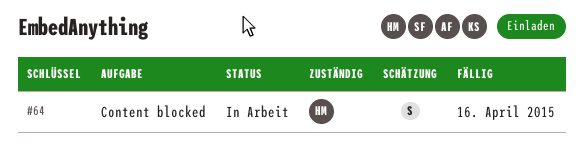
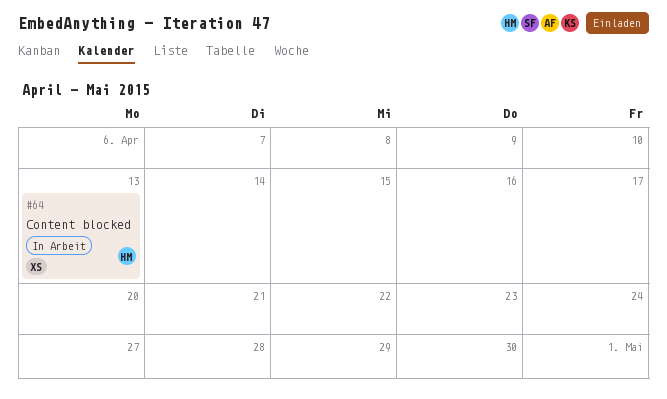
#64, estimate: S -> XS
#64, due: Apr 16 -> Apr 13

